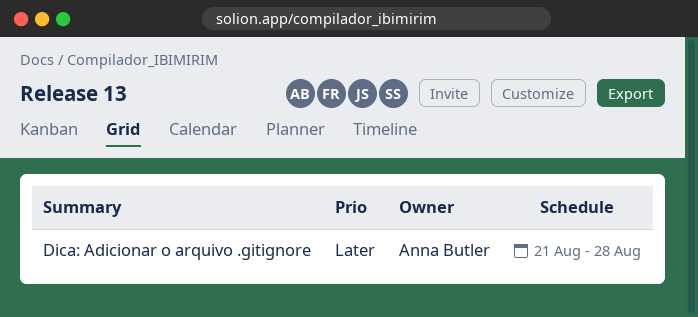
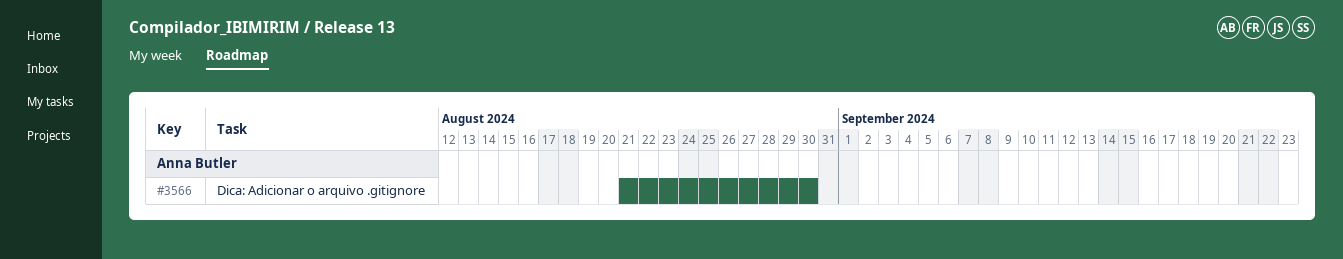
Dica: Adicionar o arquivo .gitignore, due: Aug 28 -> Aug 30

